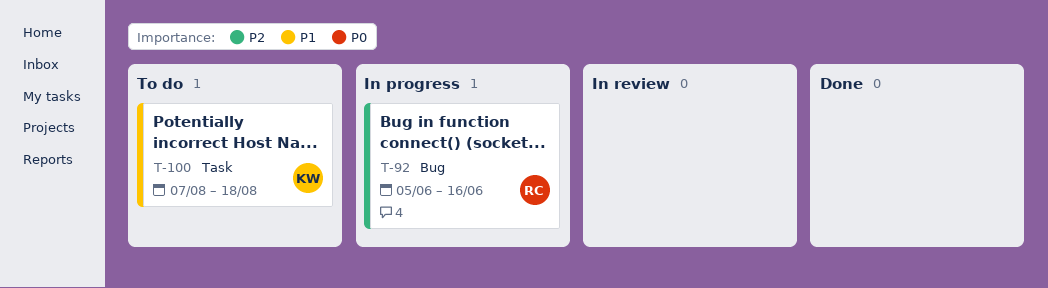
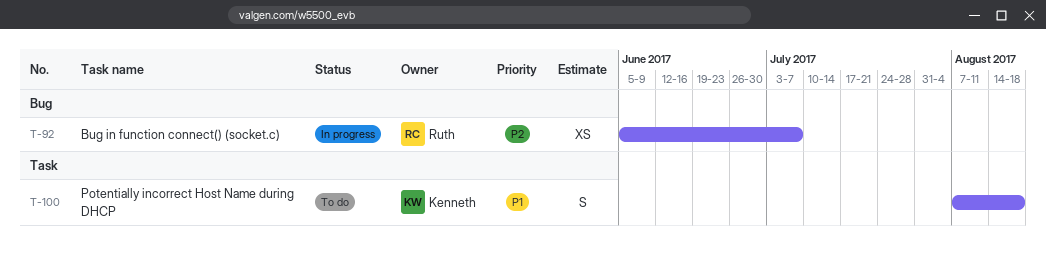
T-92, due: Jun 16 -> Jul 7

